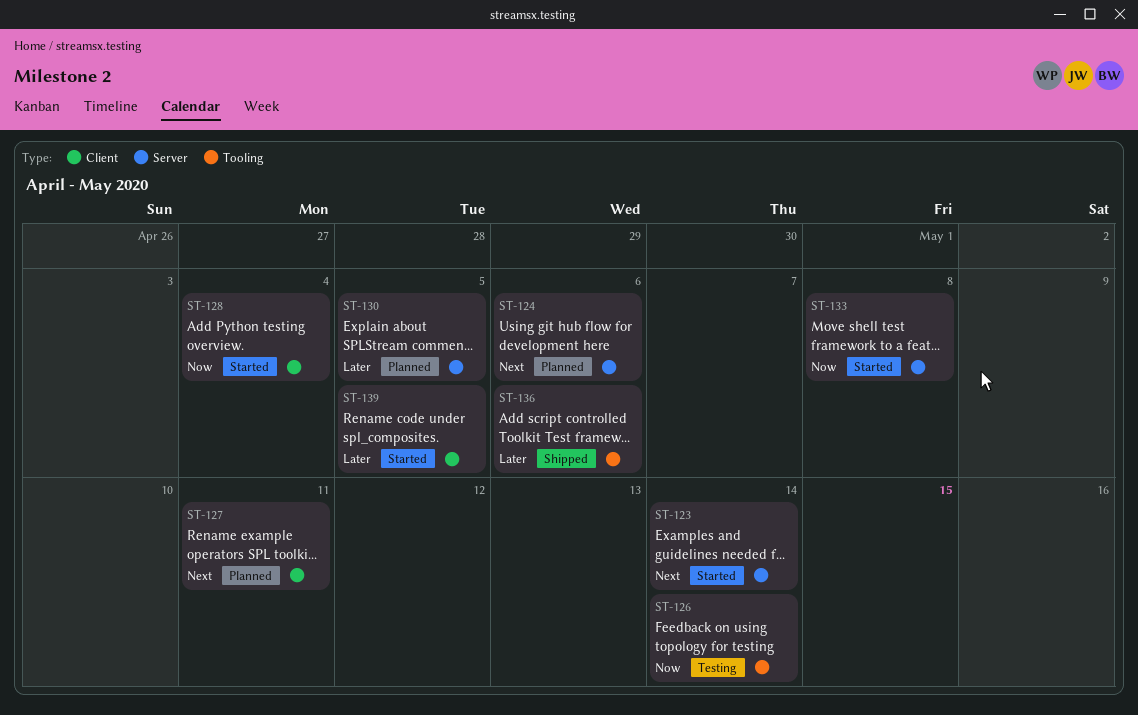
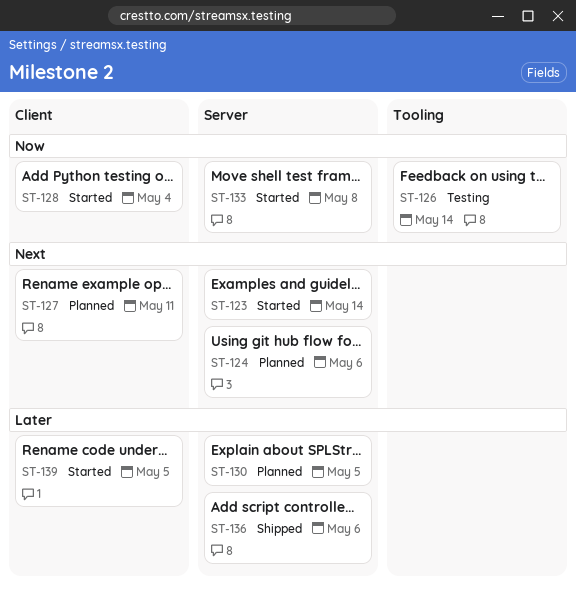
ST-136, label: Tooling -> Server

